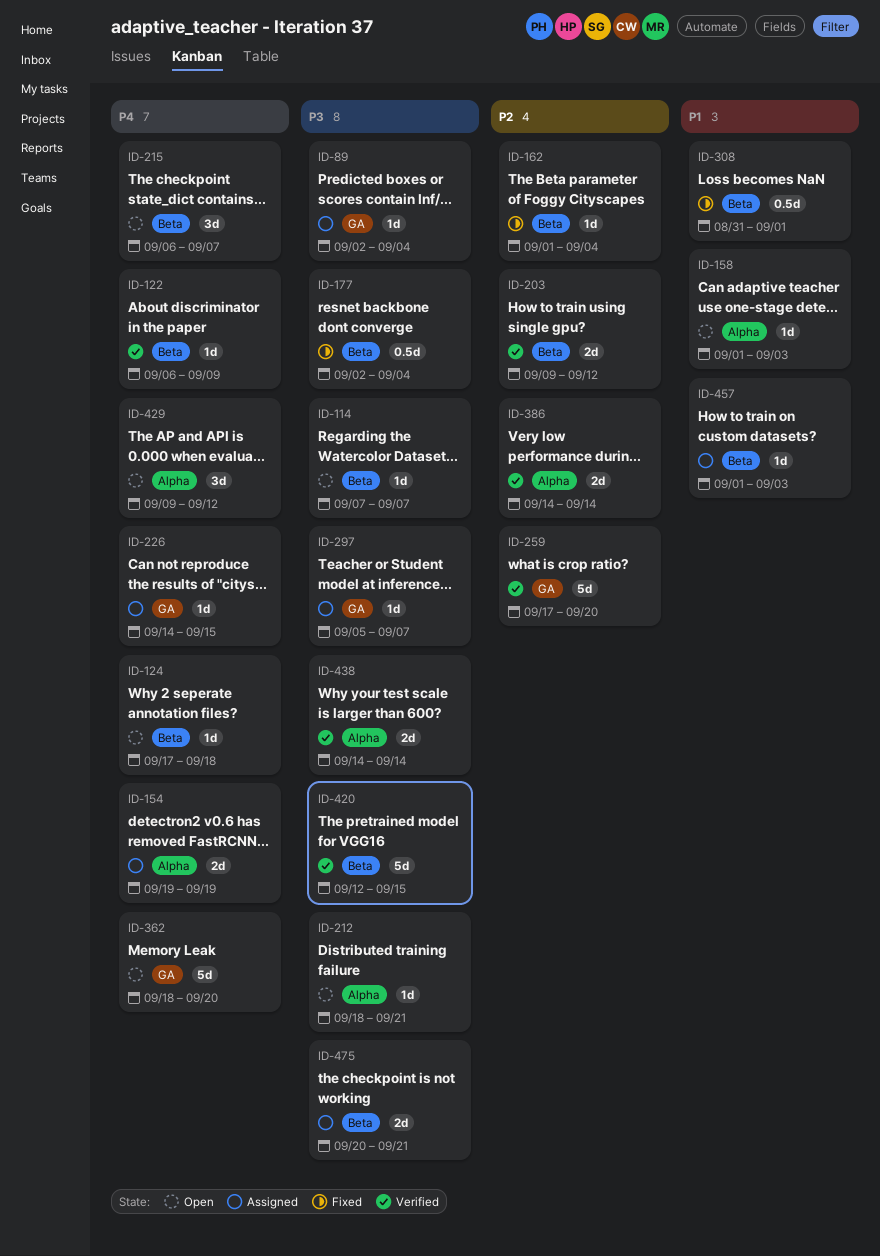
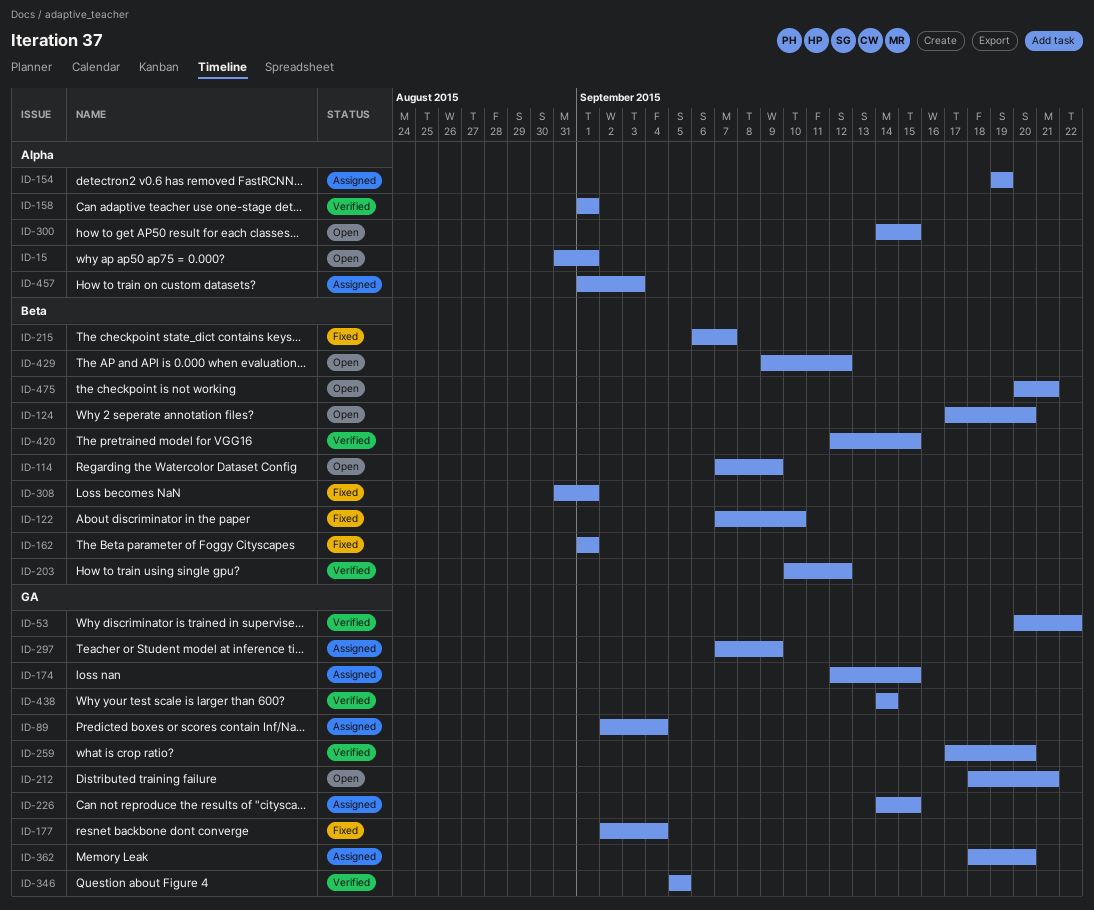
ID-15: none -> present
ID-53: none -> present
ID-114, due: Sep 7 -> Sep 9
ID-122, status: Verified -> Fixed
ID-122, start: Sep 6 -> Sep 7
ID-122, due: Sep 9 -> Sep 10
ID-124, due: Sep 18 -> Sep 20
ID-158, status: Open -> Verified
ID-158, due: Sep 3 -> Sep 1
ID-162, due: Sep 4 -> Sep 1
ID-174: none -> present
ID-177, label: Beta -> GA
ID-203, start: Sep 9 -> Sep 10
ID-212, label: Alpha -> GA
ID-215, status: Open -> Fixed
ID-297, start: Sep 5 -> Sep 7
ID-297, due: Sep 7 -> Sep 9
ID-300: none -> present
ID-346: none -> present
ID-362, status: Open -> Assigned
ID-386: present -> none
ID-429, label: Alpha -> Beta
ID-438, label: Alpha -> GA
ID-457, label: Beta -> Alpha
ID-475, status: Assigned -> Open

